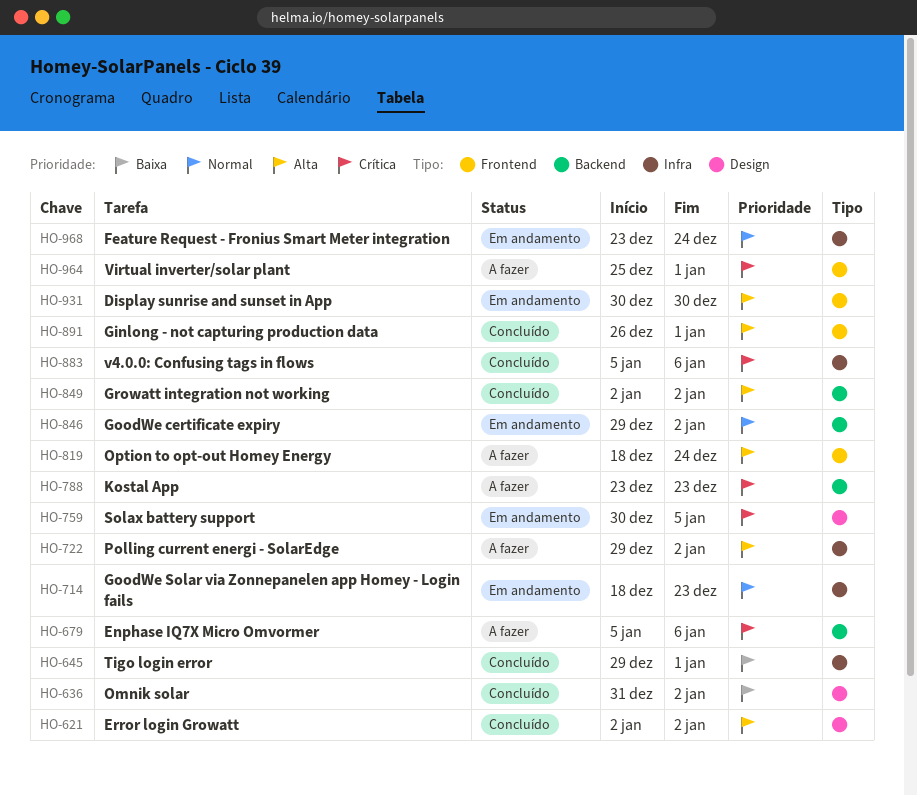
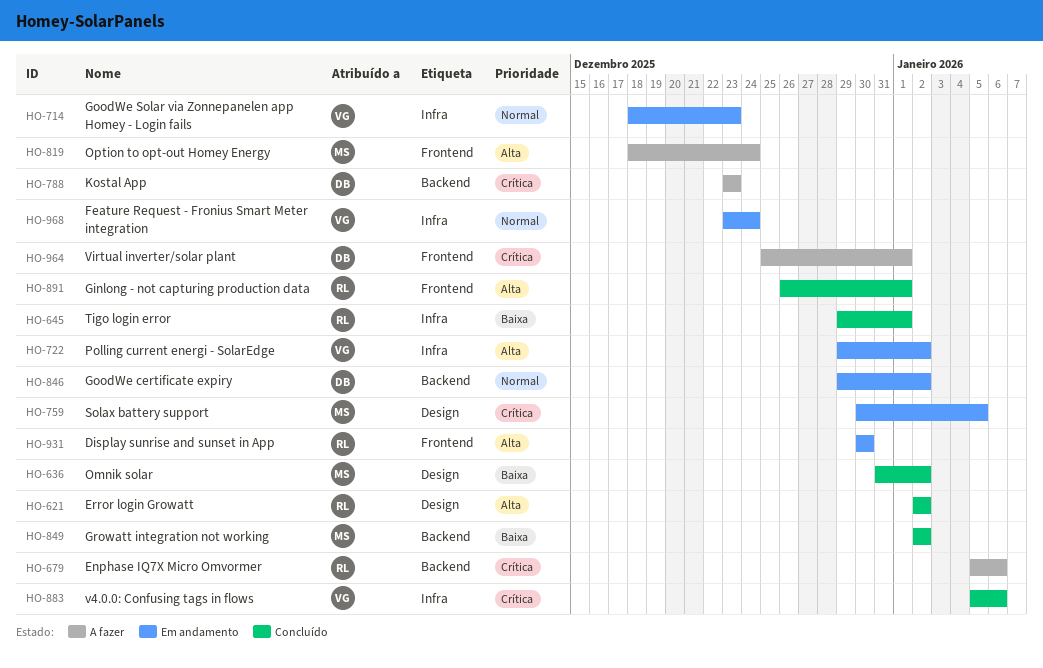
HO-722, status: A fazer -> Em andamento
HO-849, priority: Alta -> Baixa

